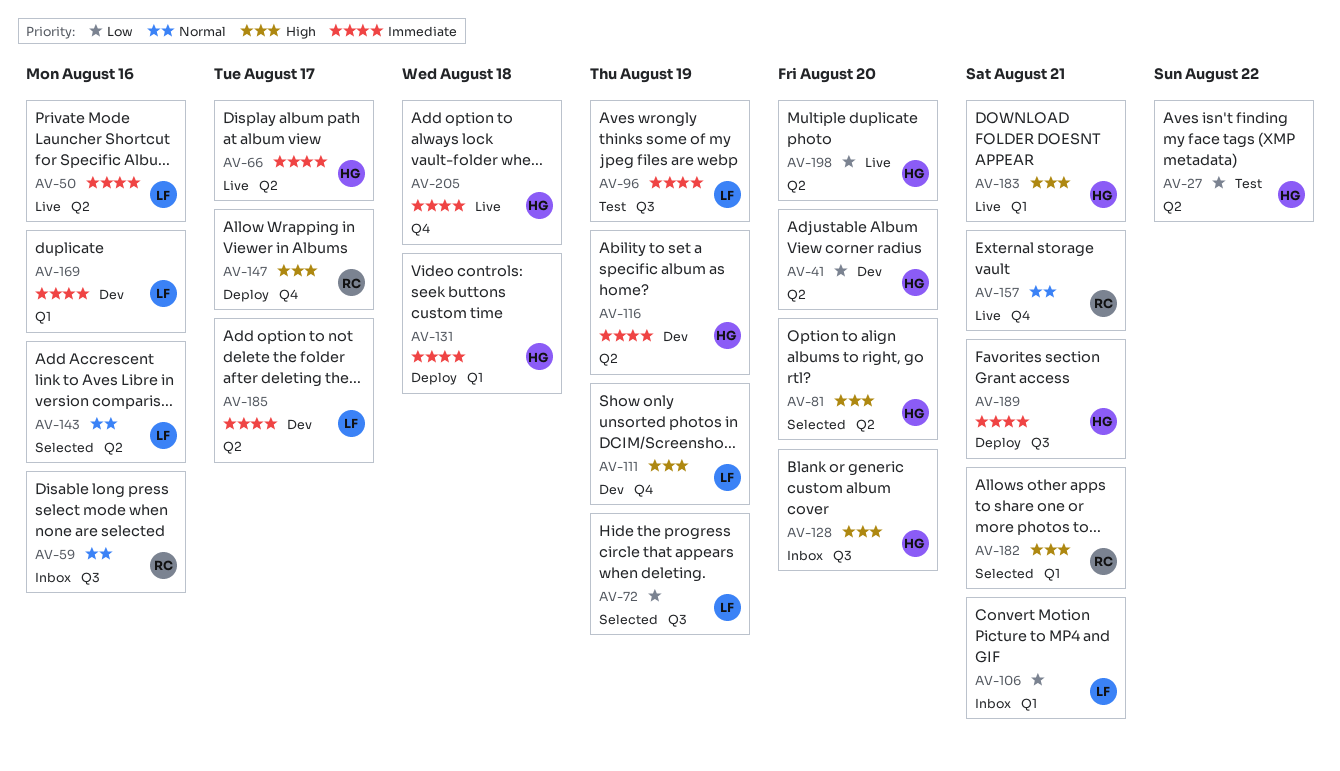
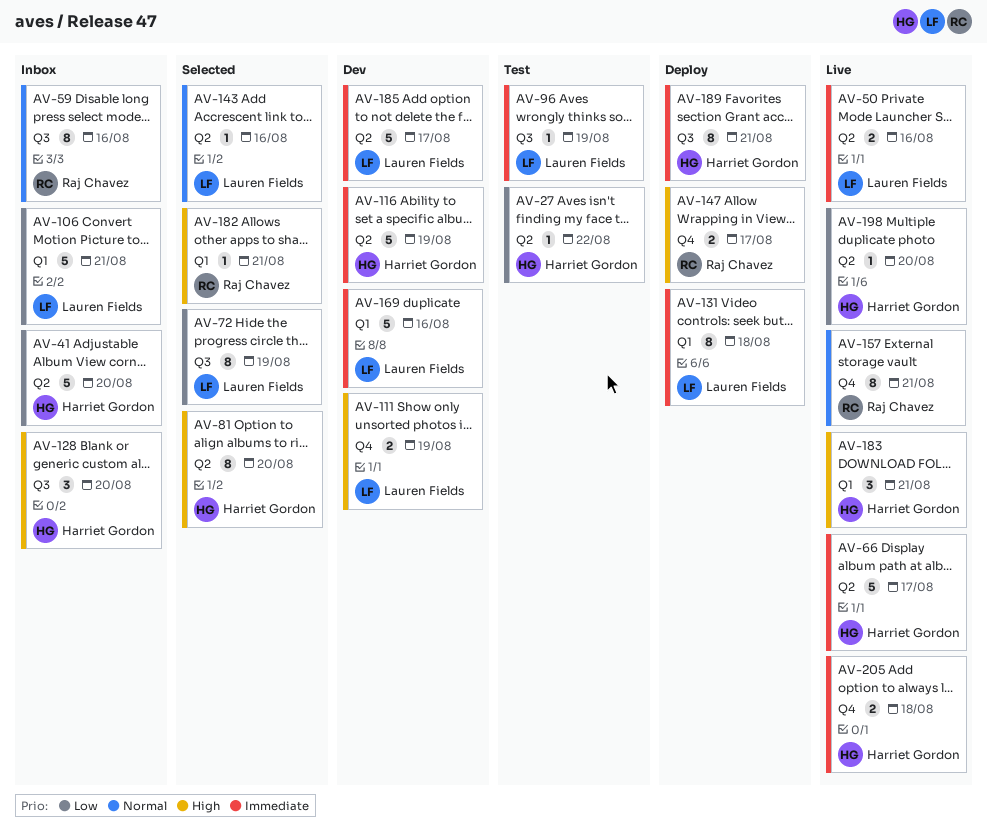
AV-41, status: Dev -> Inbox
AV-131, owner: Harriet Gordon -> Lauren Fields

